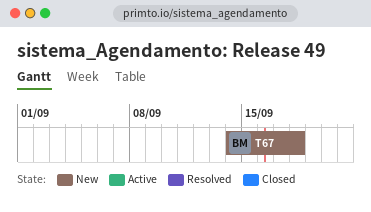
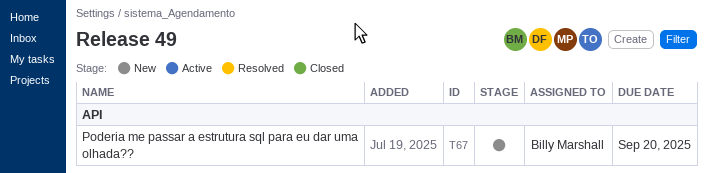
T67, due: Sep 18 -> Sep 20

